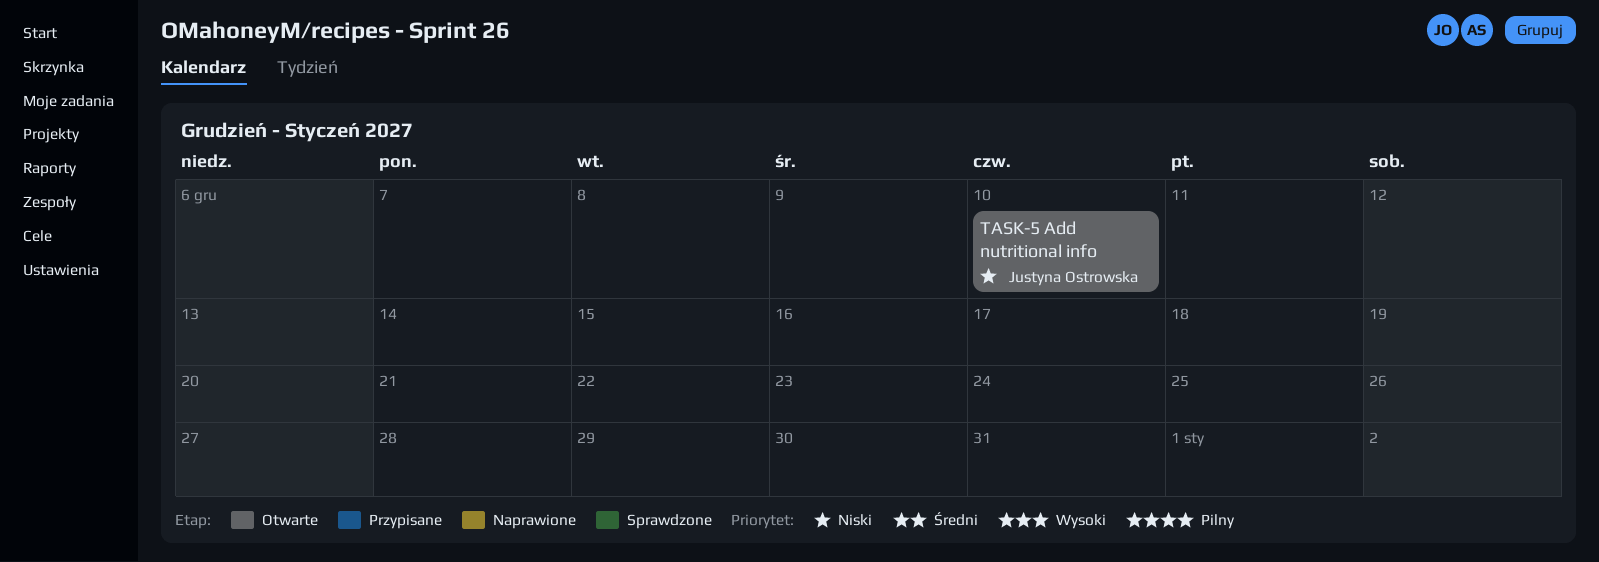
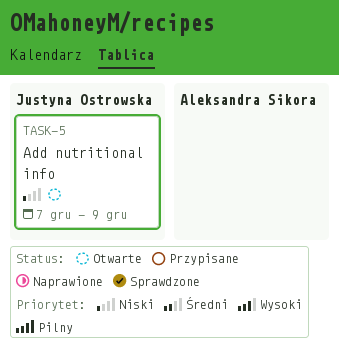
TASK-5, due: Dec 10 -> Dec 9

